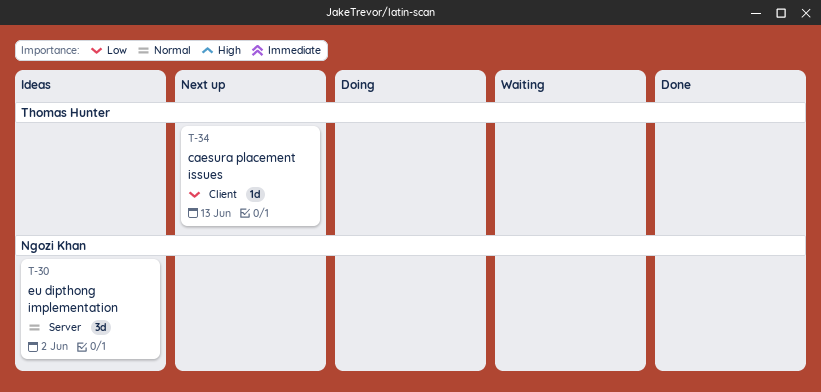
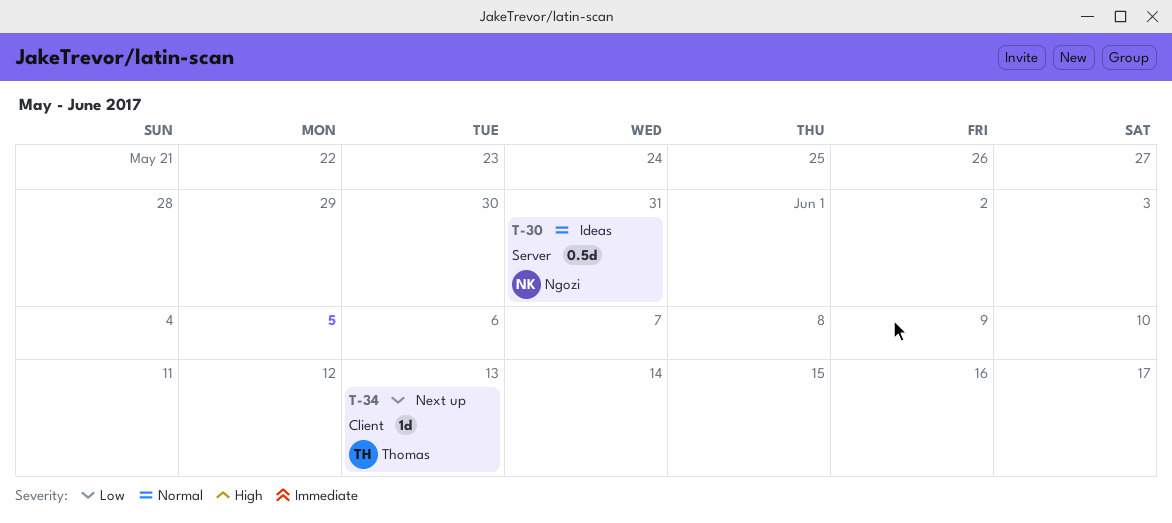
T-30, estimate: 3d -> 0.5d
T-30, due: Jun 2 -> May 31

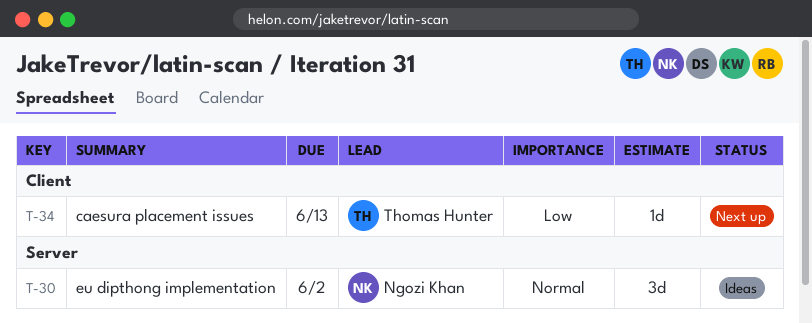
T-30, estimate: 0.5d -> 3d
T-30, due: May 31 -> Jun 2

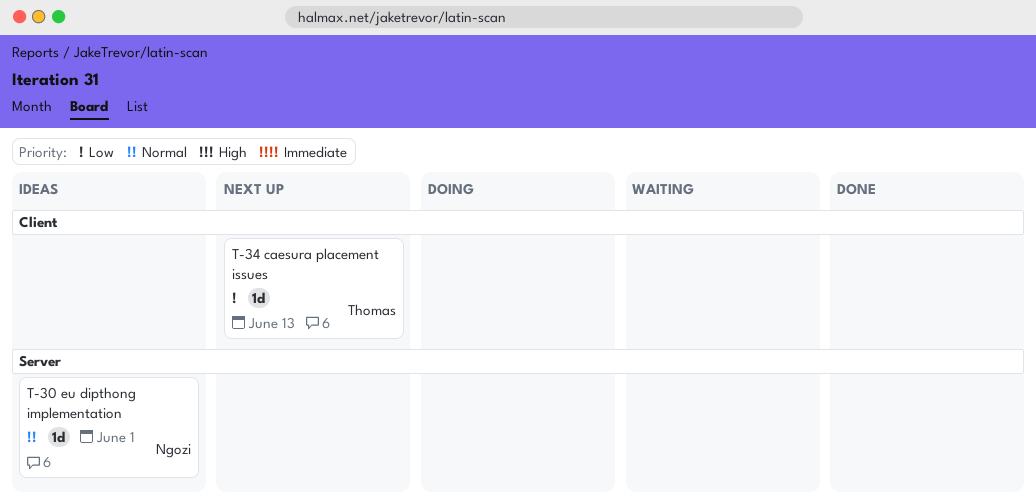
T-30, estimate: 3d -> 1d
T-30, due: Jun 2 -> Jun 1

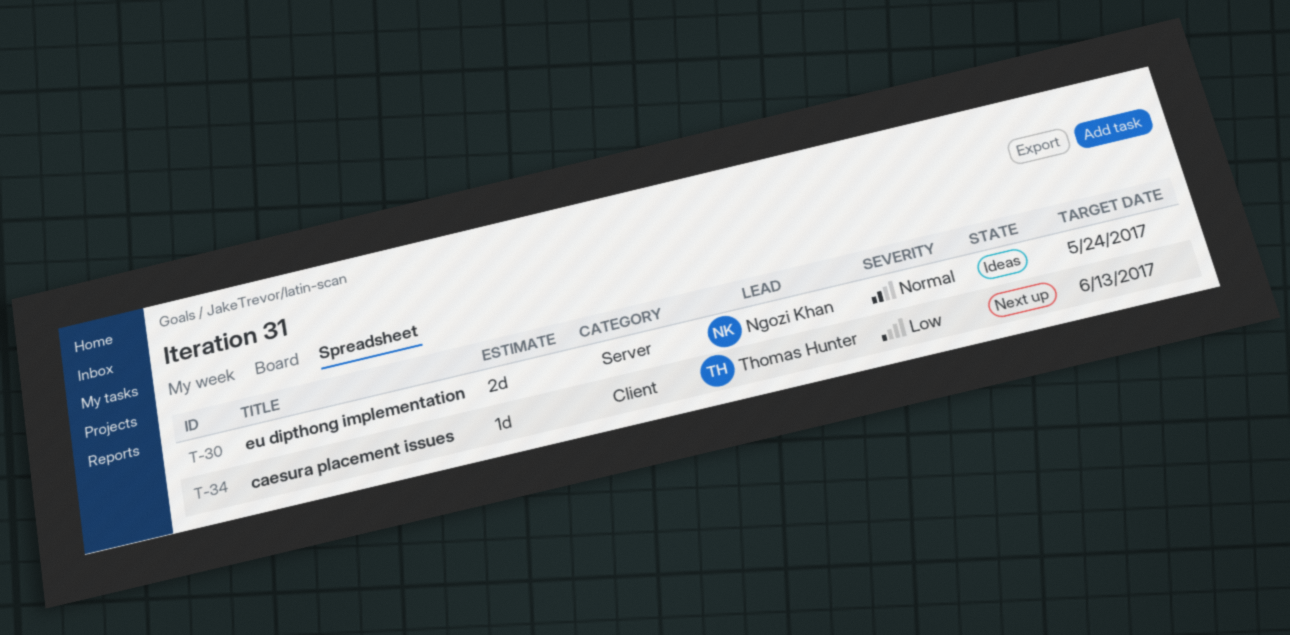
T-30, estimate: 1d -> 2d
T-30, due: Jun 1 -> May 24

